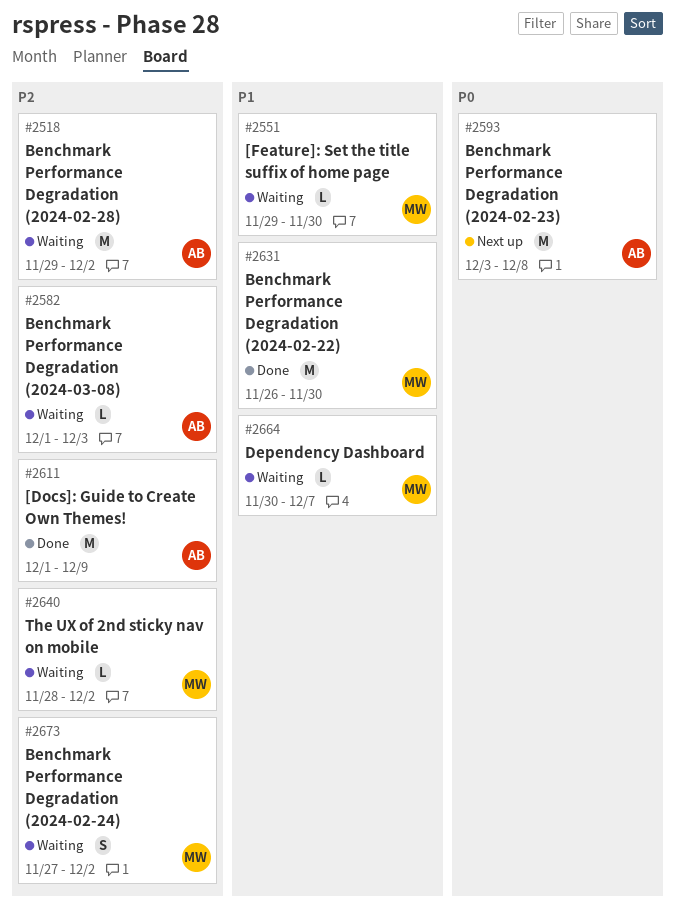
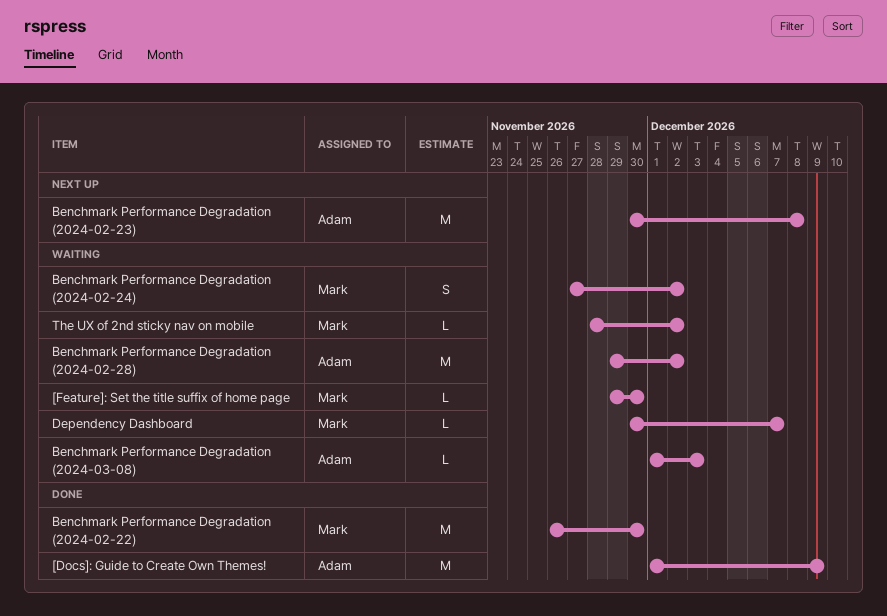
Benchmark Performance Degradation (2024-02-23), start: Dec 3 -> Nov 30

